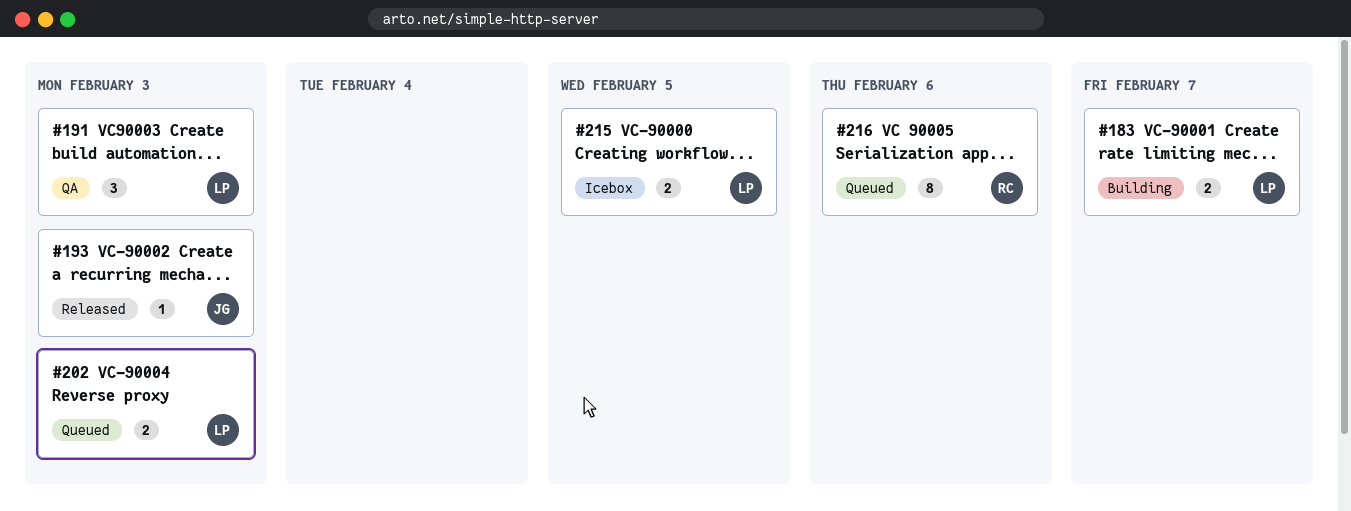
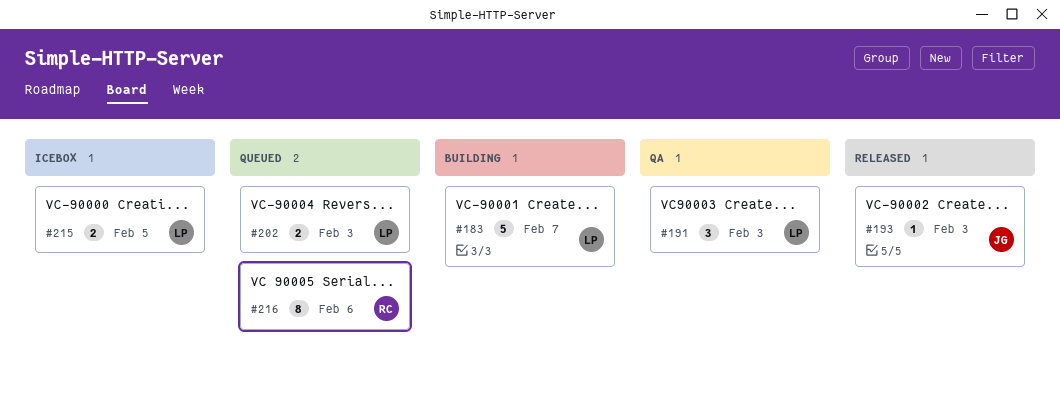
#183, estimate: 2 -> 5

